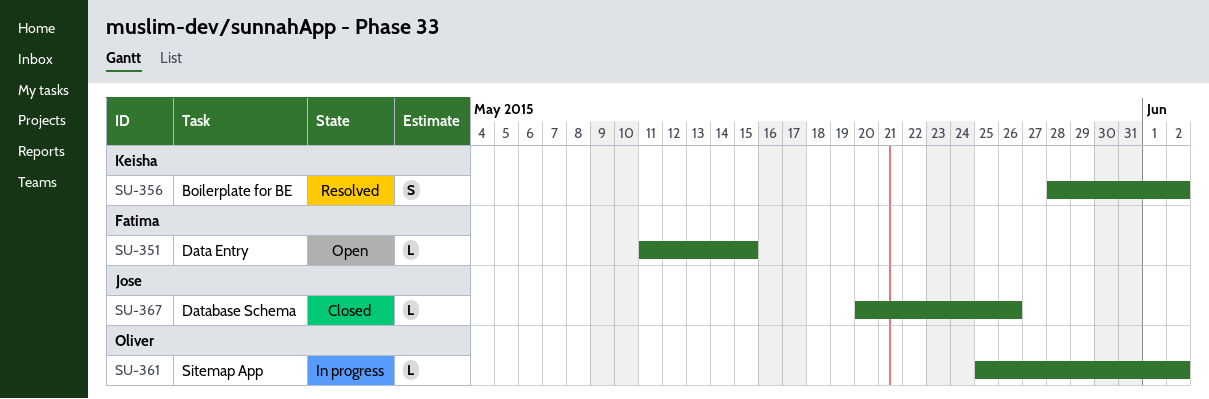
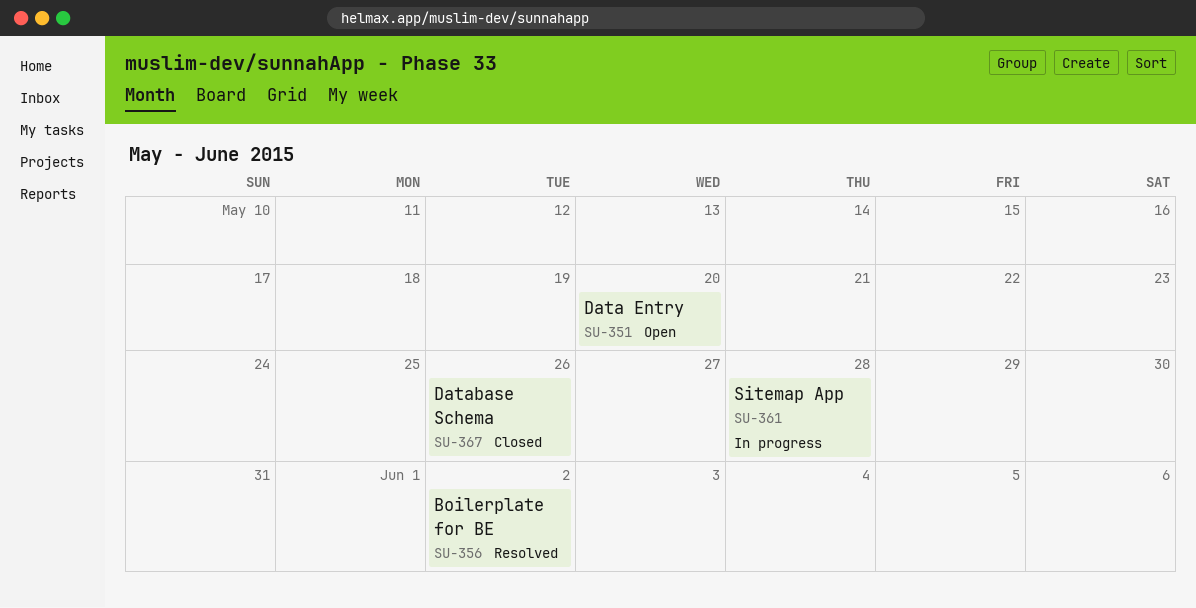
SU-351, due: May 15 -> May 20
SU-361, due: Jun 2 -> May 28

